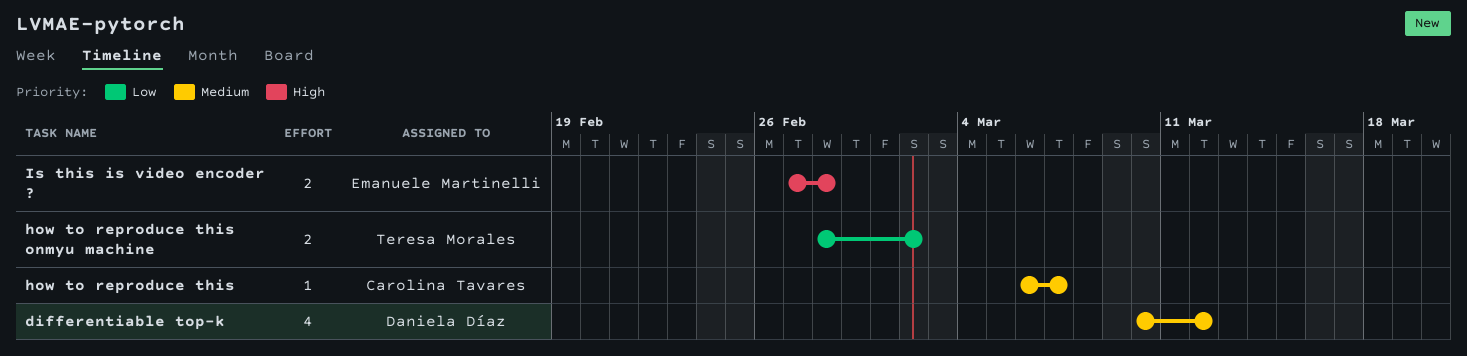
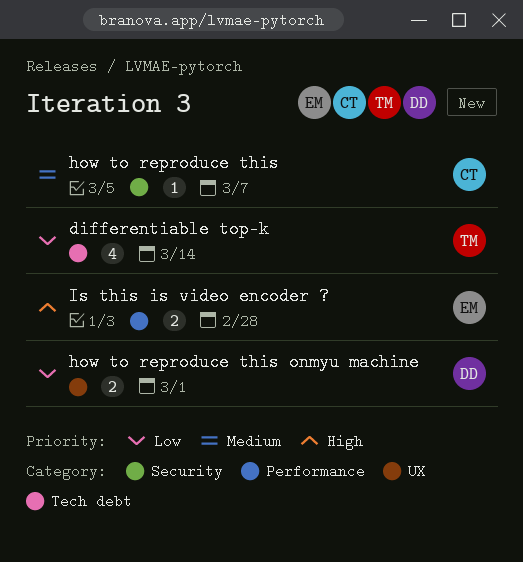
differentiable top-k, owner: Daniela Díaz -> Teresa Morales
differentiable top-k, priority: Medium -> Low
differentiable top-k, due: Mar 12 -> Mar 14
how to reproduce this onmyu machine, owner: Teresa Morales -> Daniela Díaz
how to reproduce this onmyu machine, due: Mar 2 -> Mar 1

